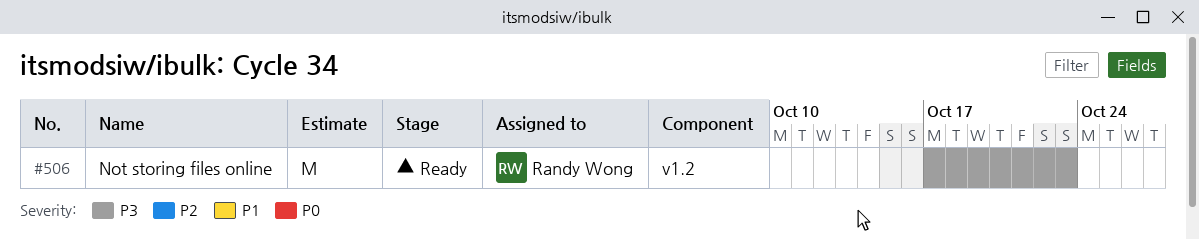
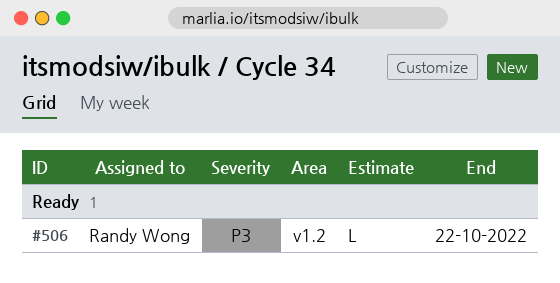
#506, estimate: M -> L
#506, due: Oct 23 -> Oct 22

